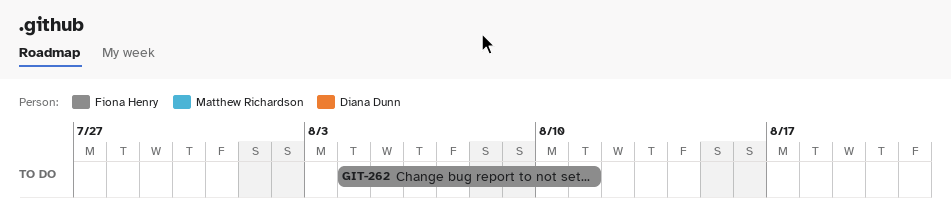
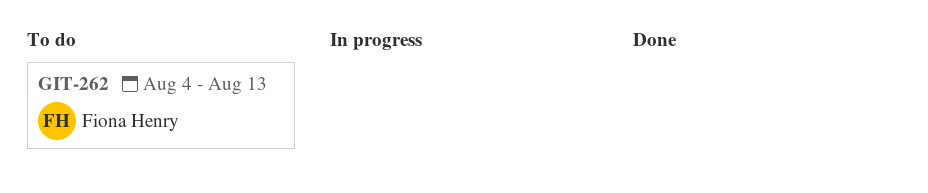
GIT-262, due: Aug 11 -> Aug 13

